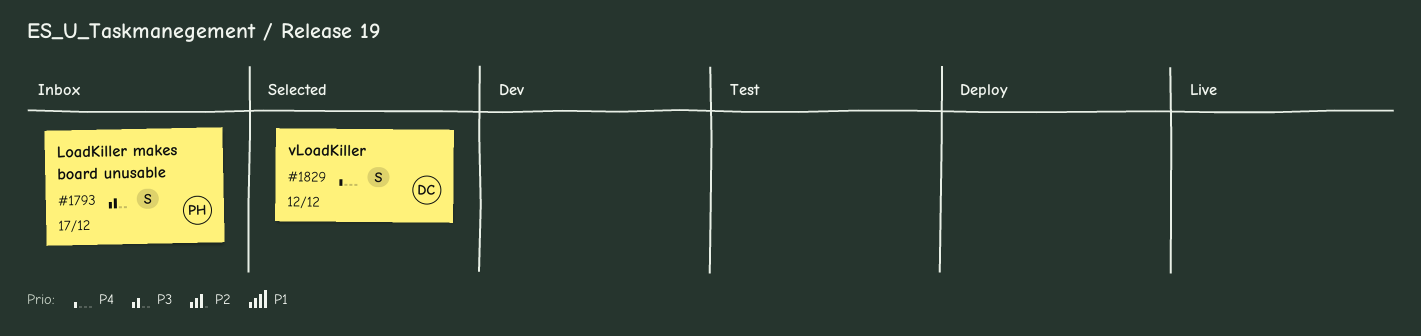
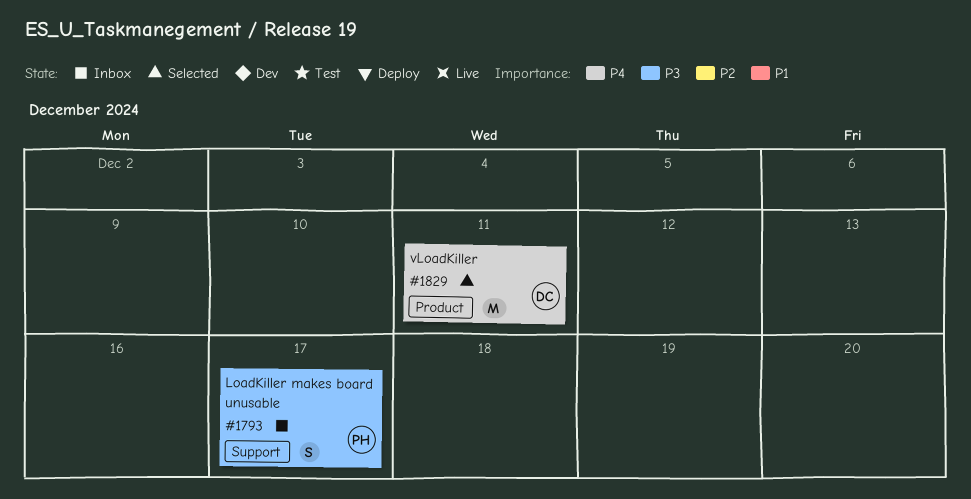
#1829, estimate: S -> M
#1829, due: Dec 12 -> Dec 11

